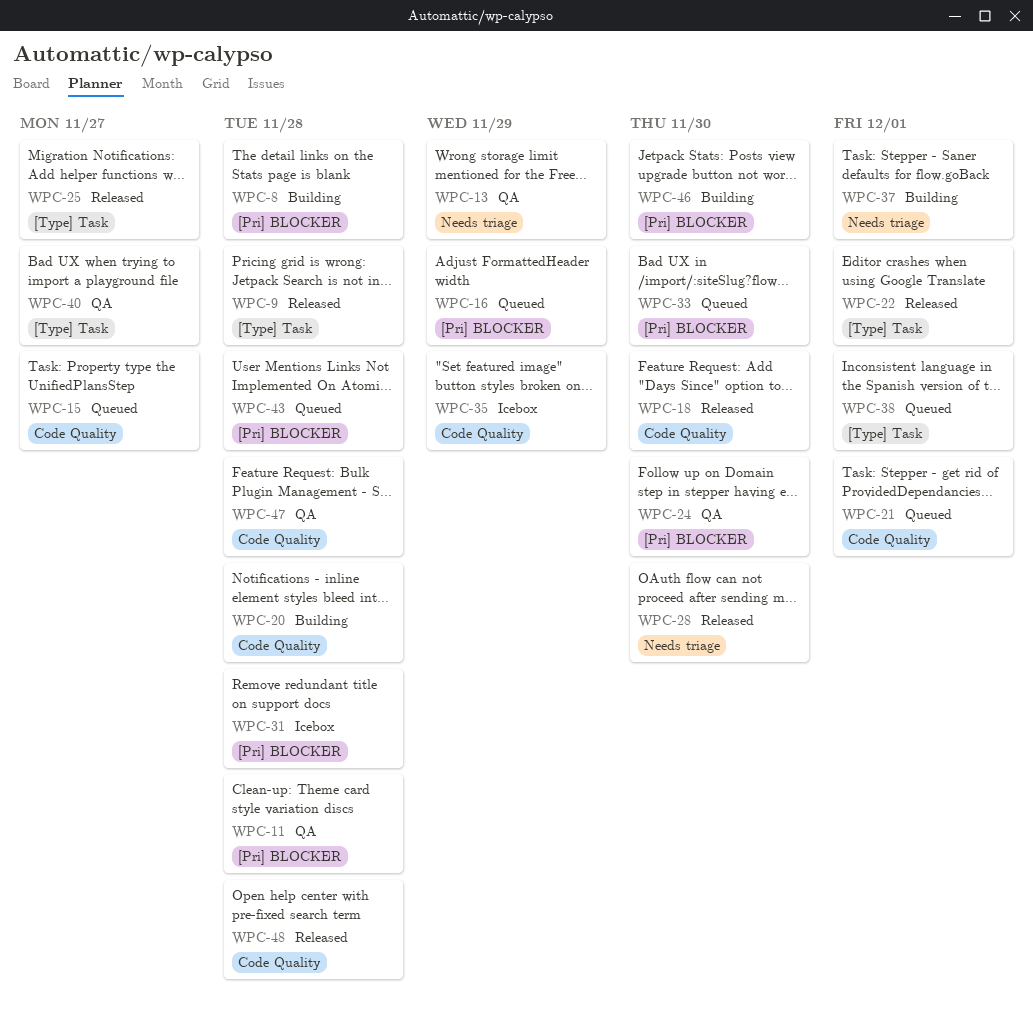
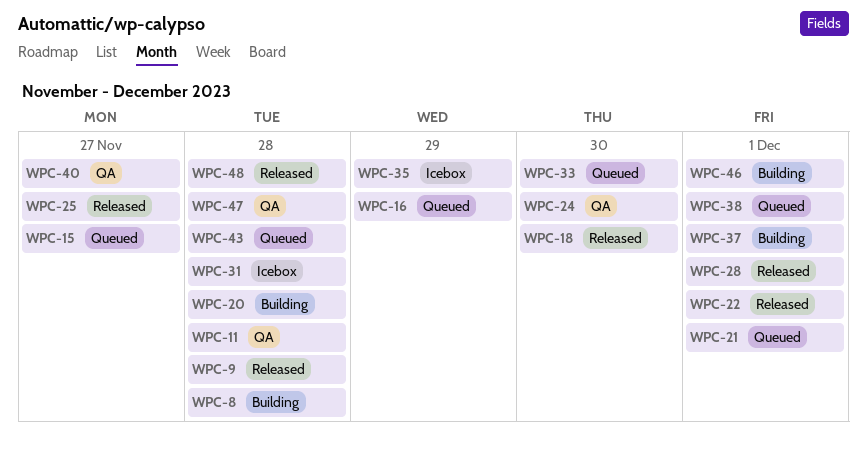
WPC-13: present -> none
WPC-28, due: Nov 30 -> Dec 1
WPC-46, due: Nov 30 -> Dec 1

